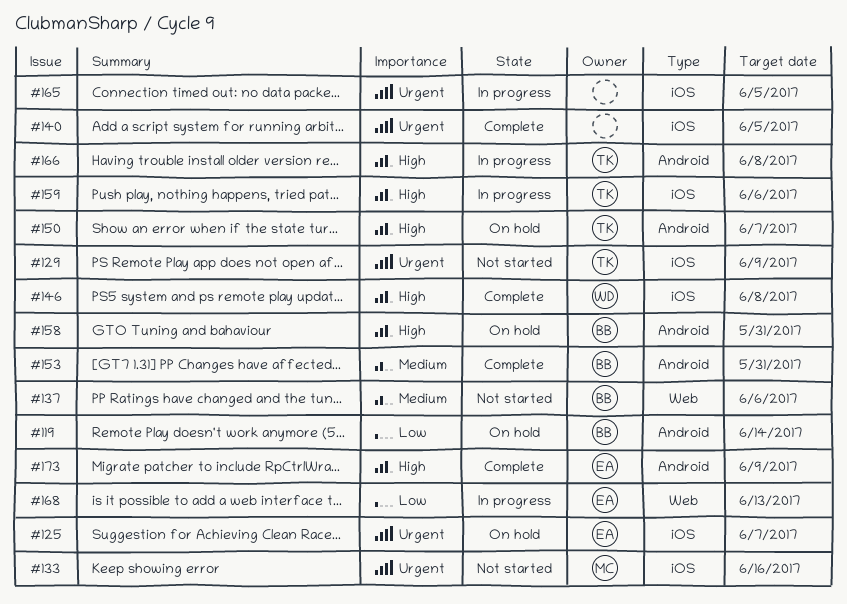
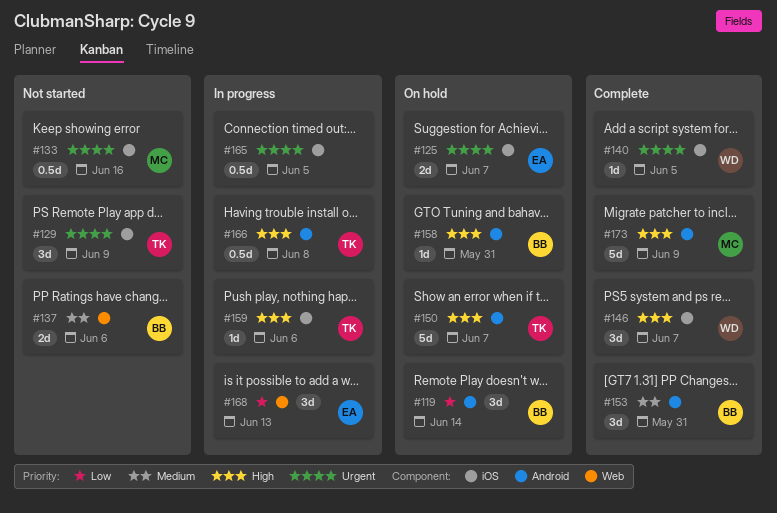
#140, owner: none -> WD
#146, due: Jun 8 -> Jun 7
#173, owner: EA -> MC

